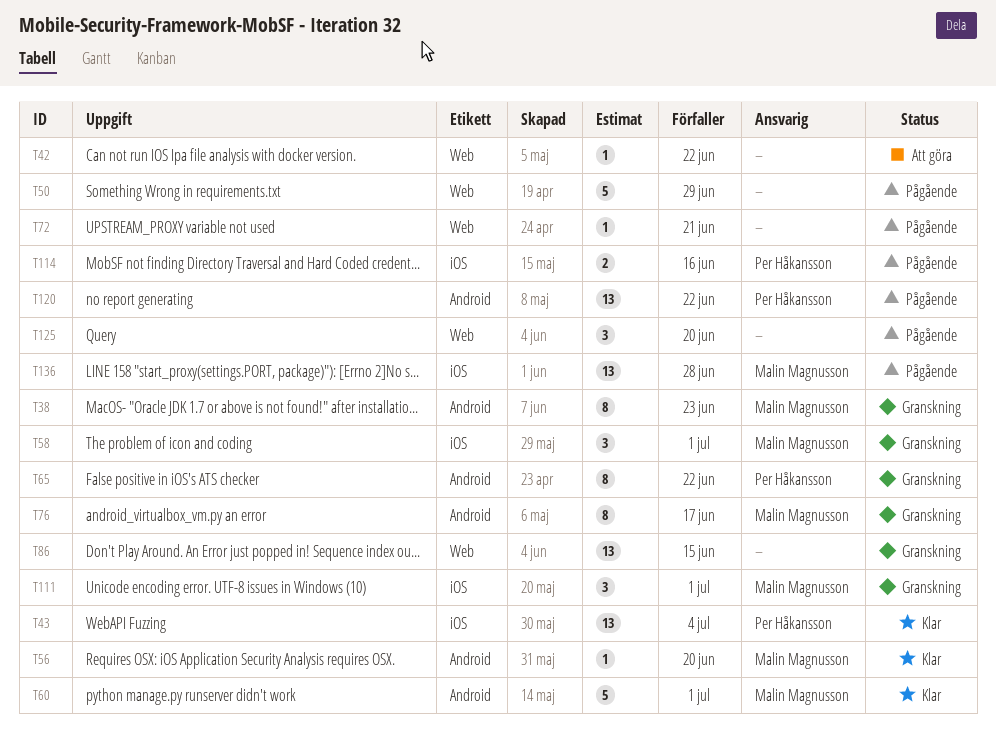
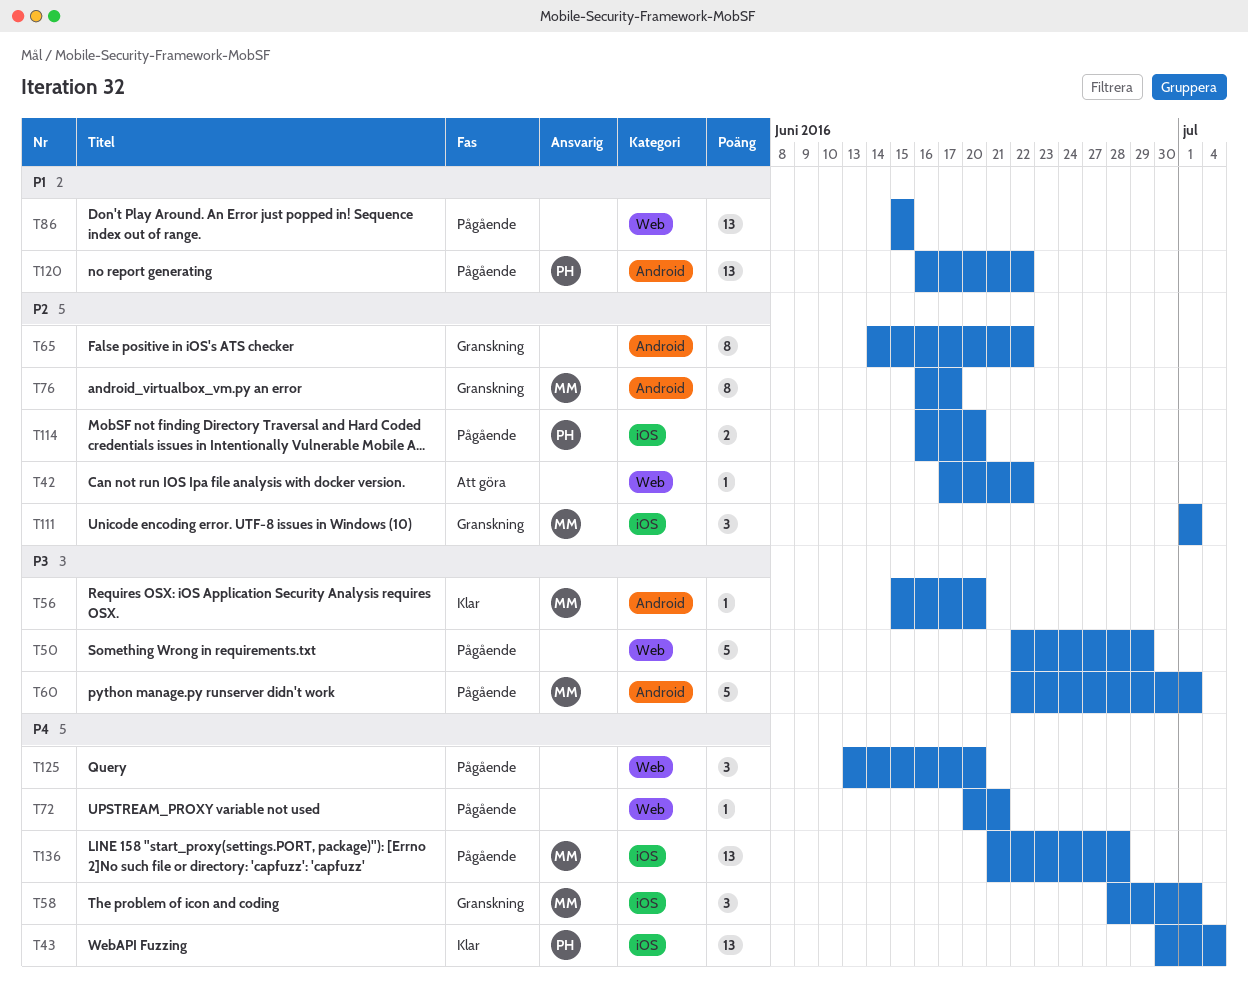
T38: present -> none
T60, status: Klar -> Pågående
T65, owner: Per Håkansson -> none
T86, status: Granskning -> Pågående
T114, due: Jun 16 -> Jun 20

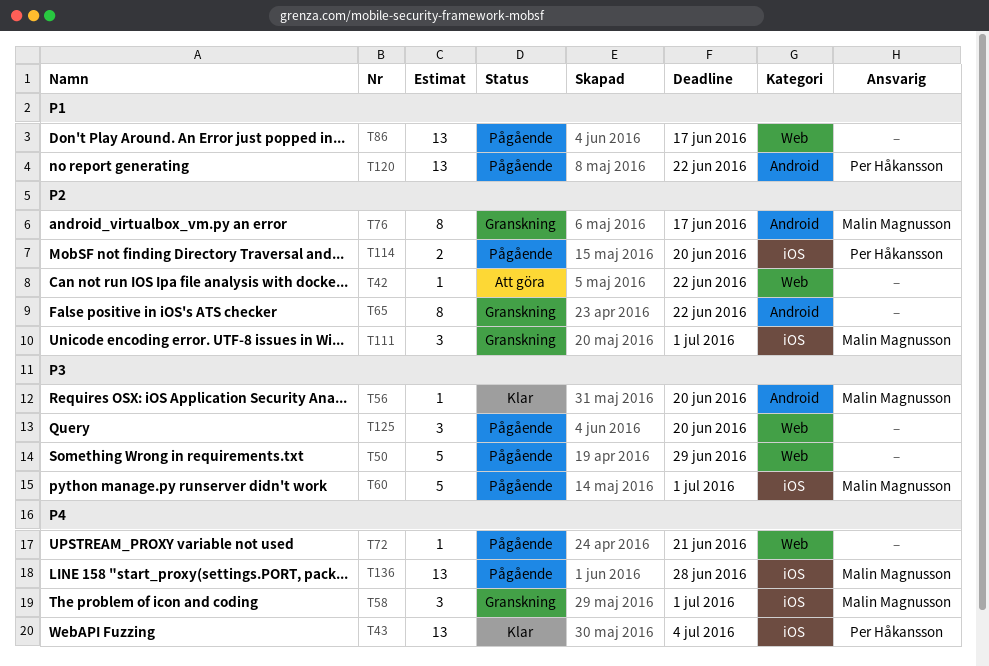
T60, label: Android -> iOS
T86, due: Jun 15 -> Jun 17
T125, priority: P4 -> P3

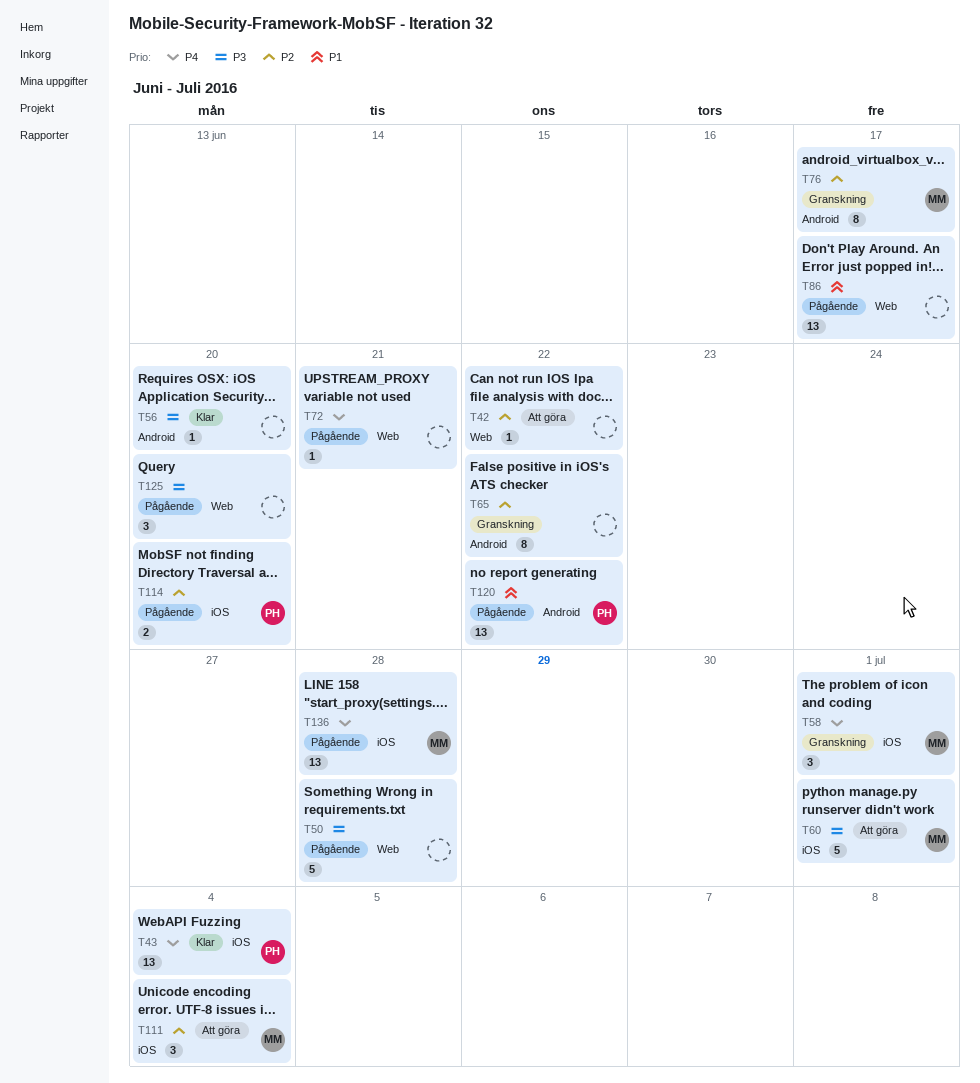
T50, due: Jun 29 -> Jun 28
T56, owner: Malin Magnusson -> none
T60, status: Pågående -> Att göra
T111, status: Granskning -> Att göra
T111, due: Jul 1 -> Jul 4

